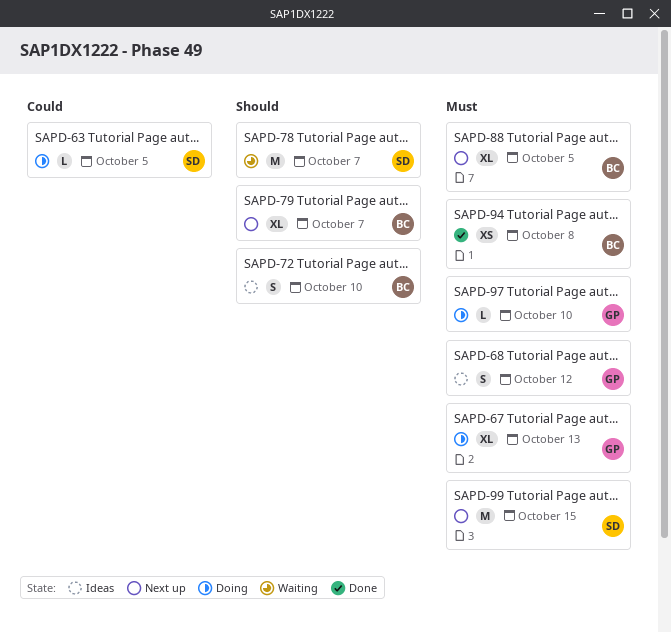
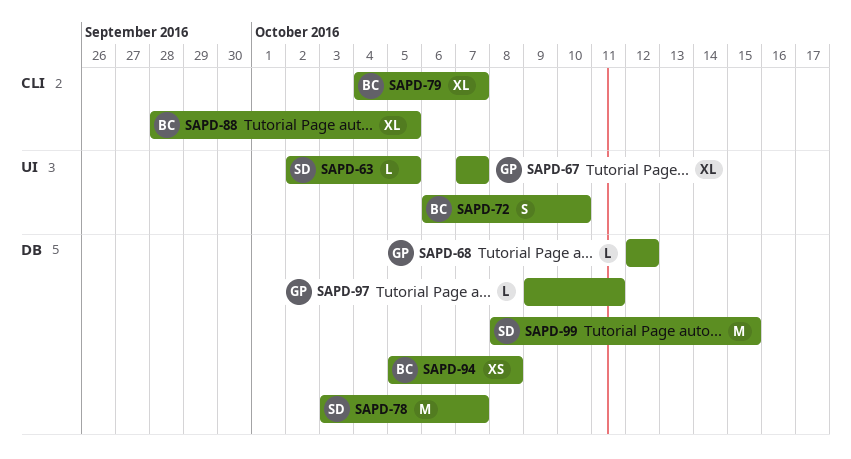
SAPD-67, due: Oct 13 -> Oct 7
SAPD-68, estimate: S -> L
SAPD-97, due: Oct 10 -> Oct 11

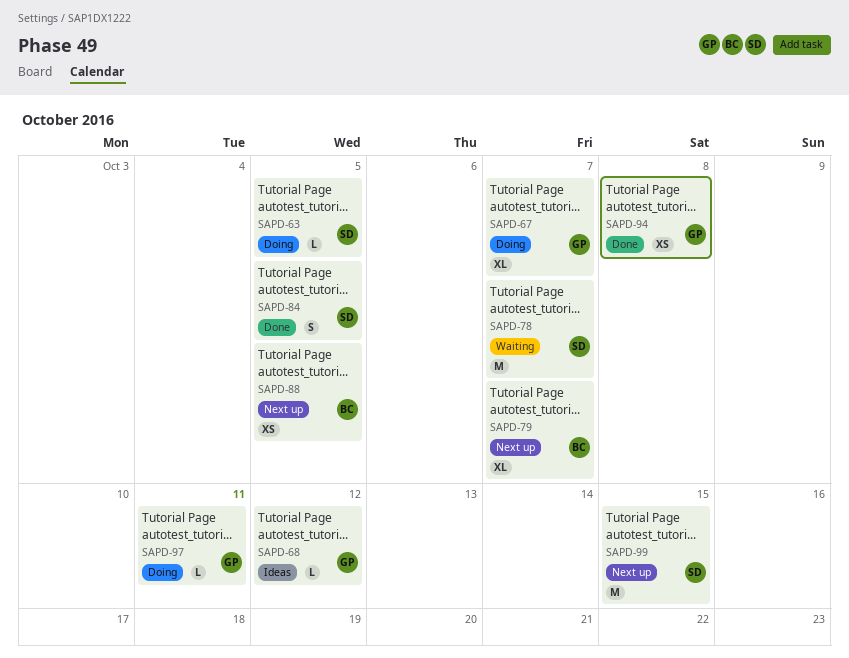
SAPD-72: present -> none
SAPD-84: none -> present
SAPD-88, estimate: XL -> XS
SAPD-94, owner: BC -> GP

